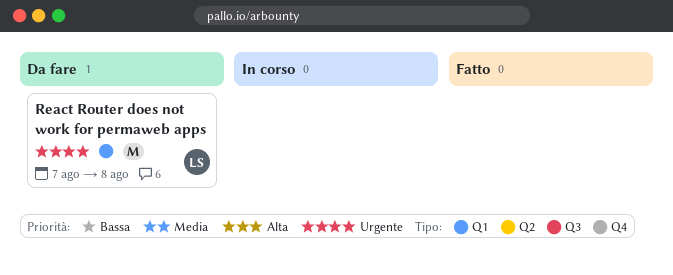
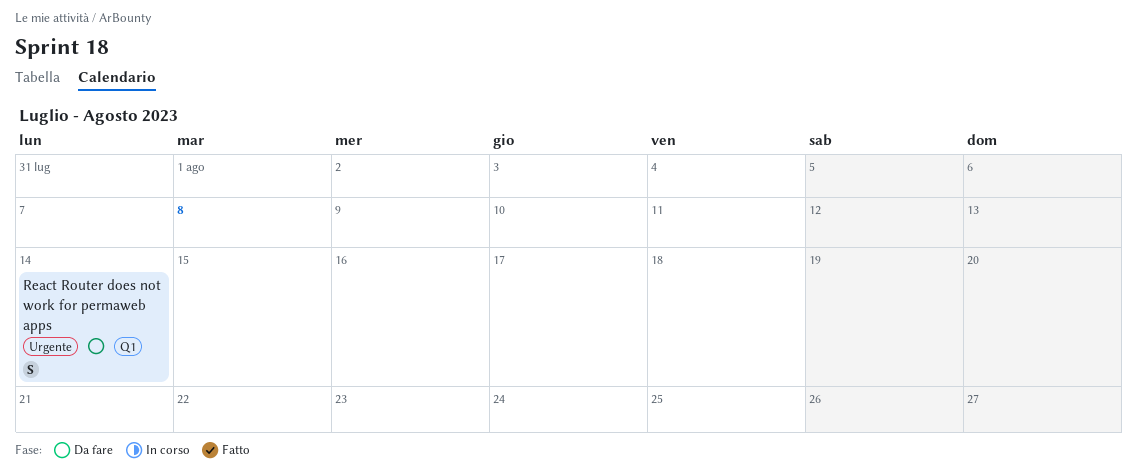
React Router does not work for permaweb apps, estimate: M -> S
React Router does not work for permaweb apps, due: Aug 8 -> Aug 14

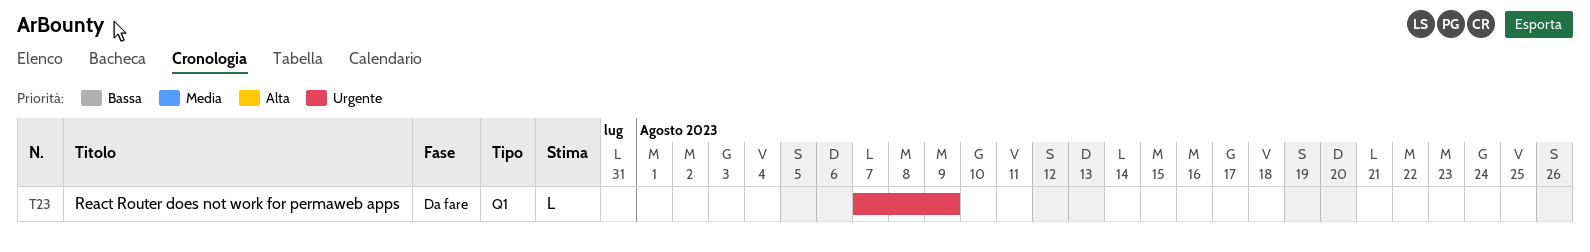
React Router does not work for permaweb apps, estimate: S -> L
React Router does not work for permaweb apps, due: Aug 14 -> Aug 9

